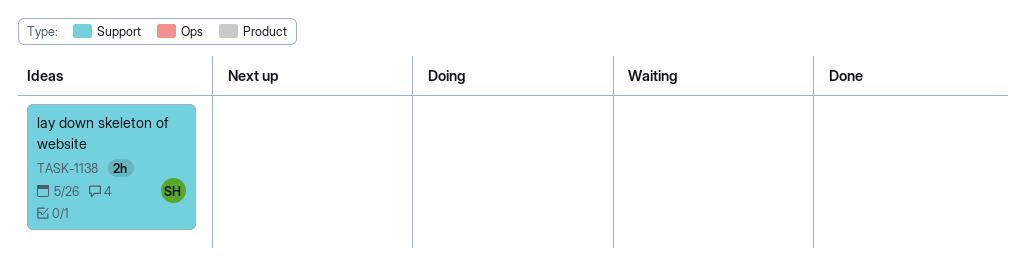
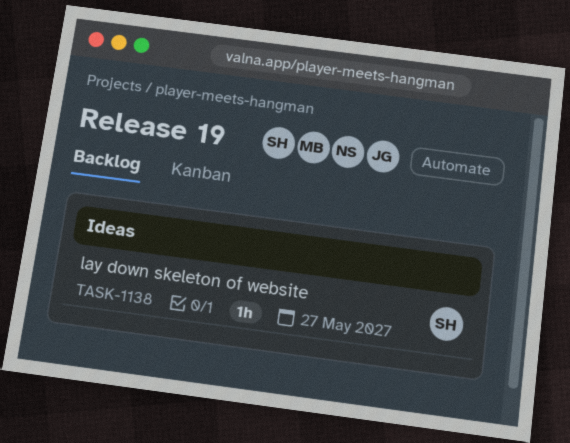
TASK-1138, estimate: 2h -> 1h
TASK-1138, due: May 26 -> May 27

